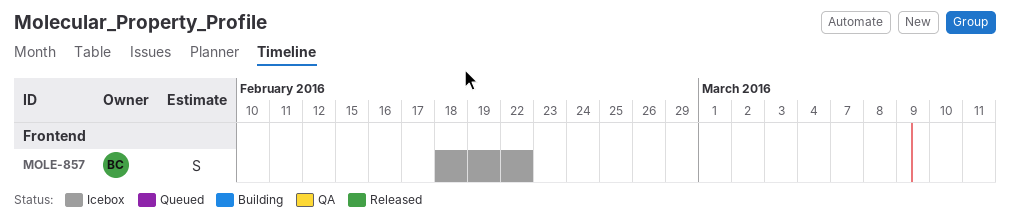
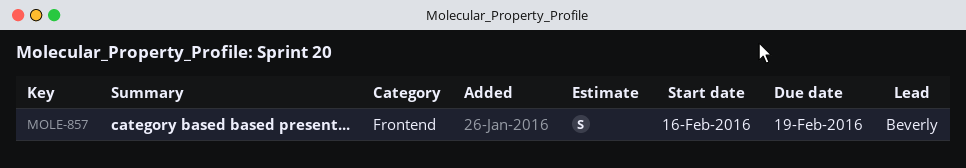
MOLE-857, start: Feb 18 -> Feb 16
MOLE-857, due: Feb 22 -> Feb 19

